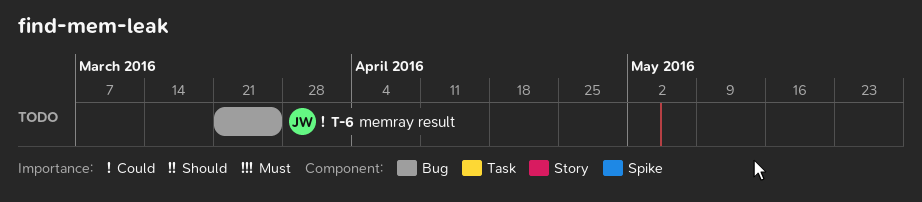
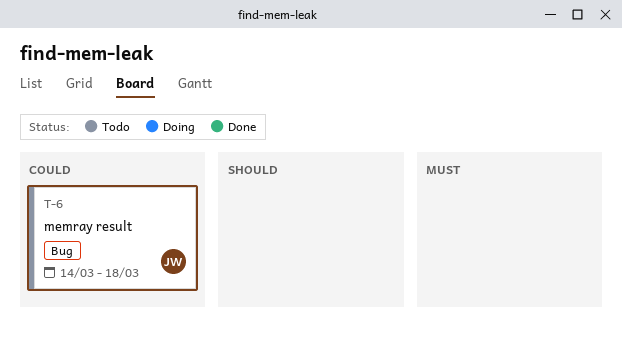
T-6, start: Mar 21 -> Mar 14
T-6, due: Mar 25 -> Mar 18

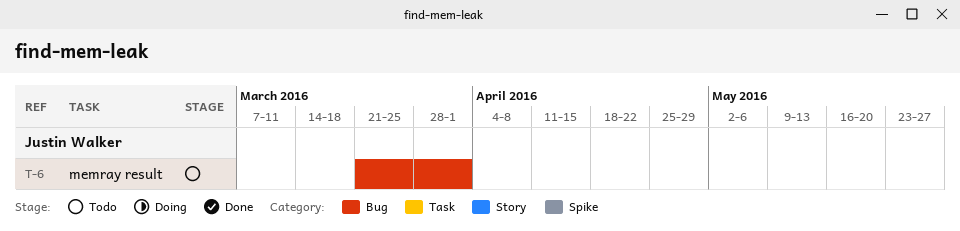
T-6, start: Mar 14 -> Mar 21
T-6, due: Mar 18 -> Apr 1

